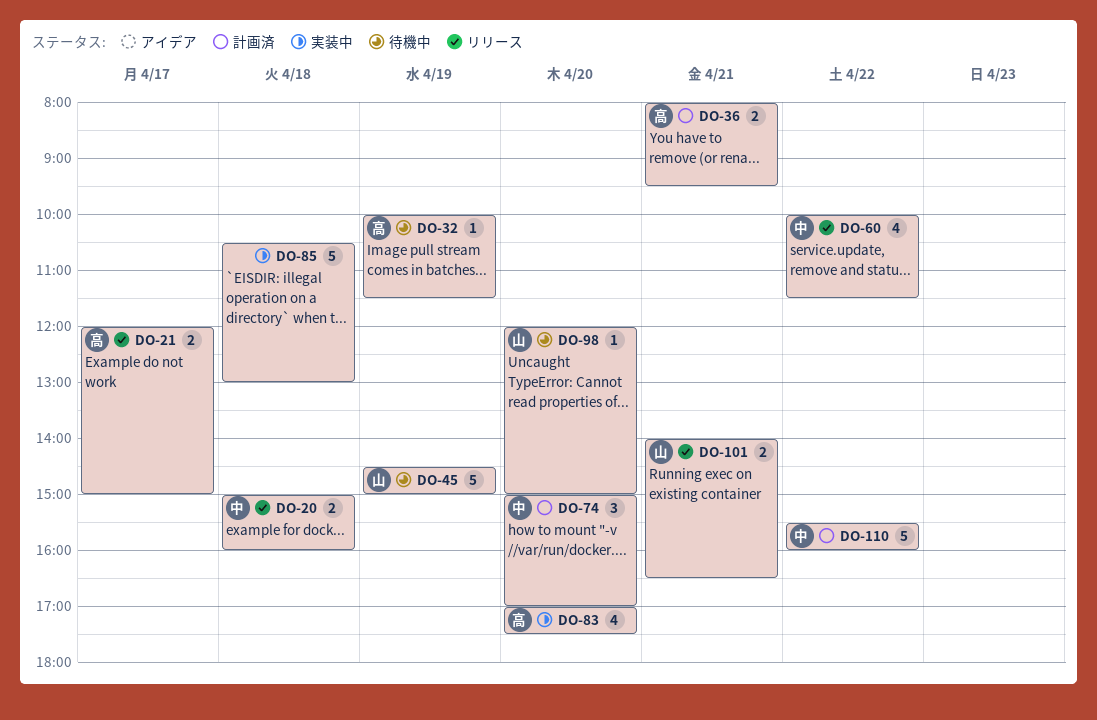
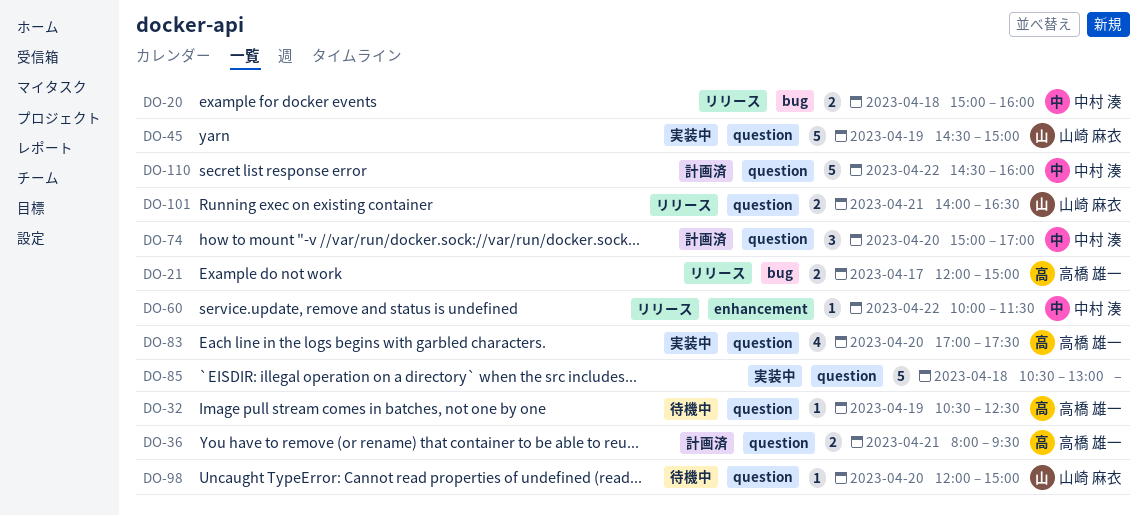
DO-32, begins: 10:00 -> 10:30
DO-32, ends: 11:30 -> 12:30
DO-45, status: 待機中 -> 実装中
DO-60, estimate: 4 -> 1
DO-110, begins: 15:30 -> 14:30

